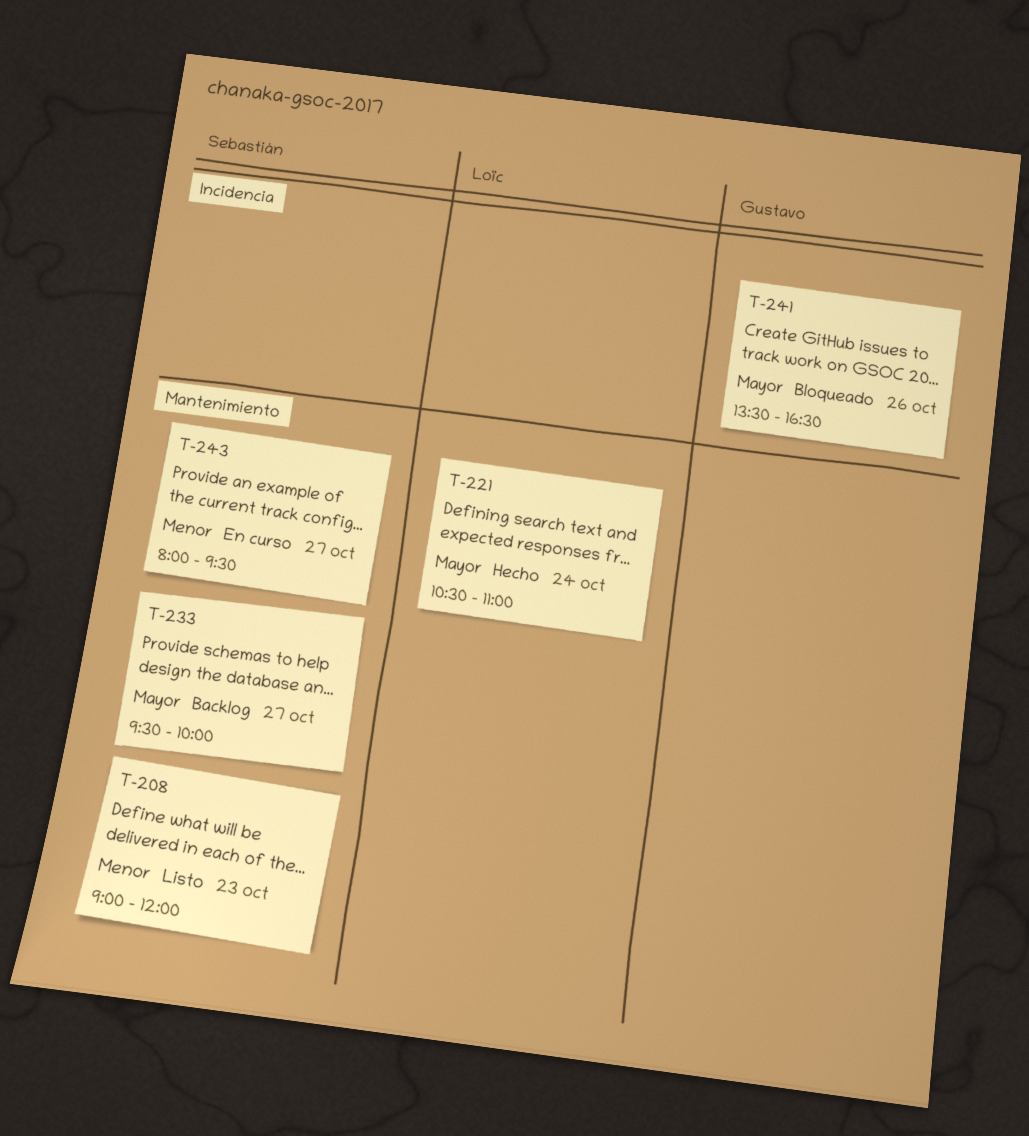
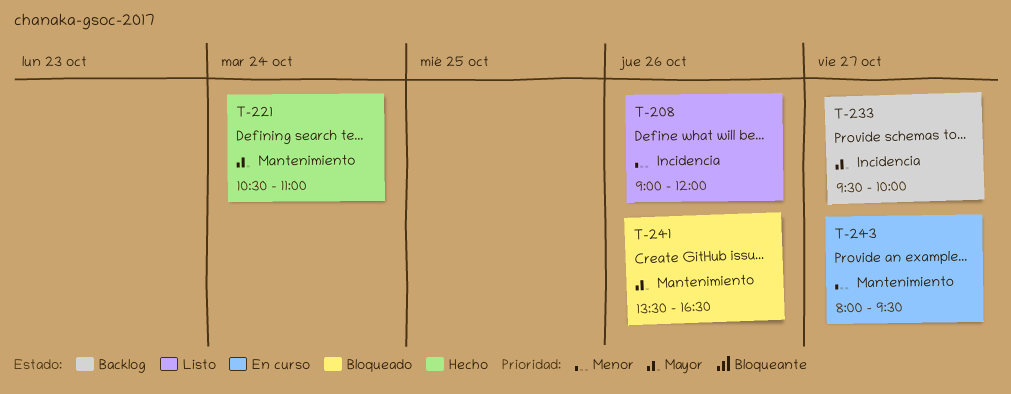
T-208, label: Mantenimiento -> Incidencia
T-208, day: Oct 23 -> Oct 26
T-233, label: Mantenimiento -> Incidencia
T-241, label: Incidencia -> Mantenimiento

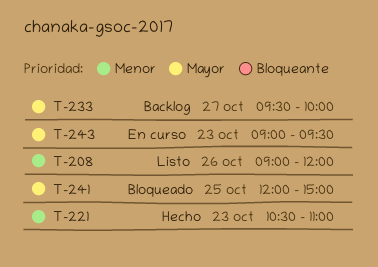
T-221, priority: Mayor -> Menor
T-221, day: Oct 24 -> Oct 23
T-241, day: Oct 26 -> Oct 25
T-241, begins: 13:30 -> 12:00
T-241, ends: 16:30 -> 15:00
T-243, priority: Menor -> Mayor
T-243, day: Oct 27 -> Oct 23
T-243, begins: 08:00 -> 09:00

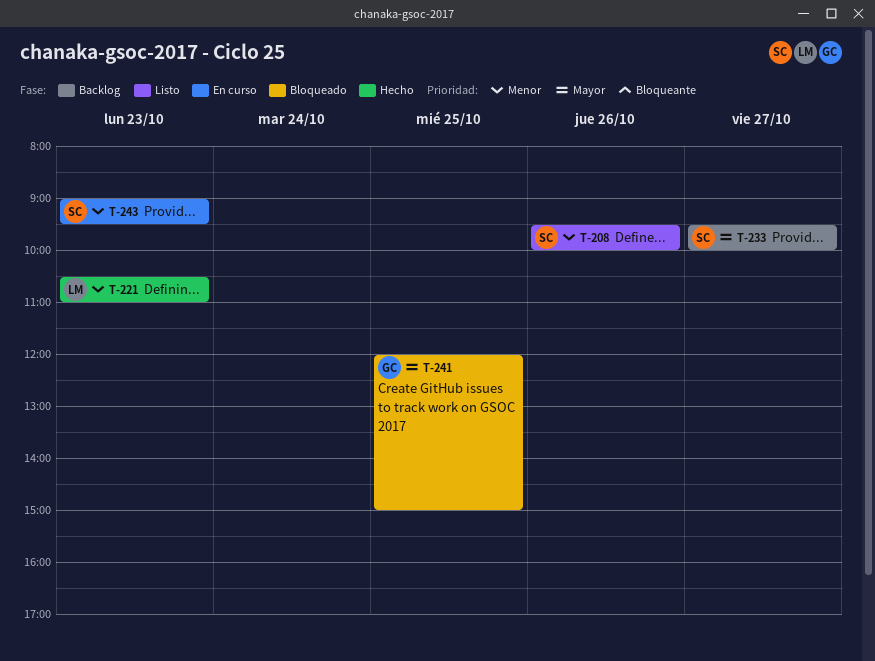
T-208, begins: 09:00 -> 09:30
T-208, ends: 12:00 -> 10:00
T-243, priority: Mayor -> Menor

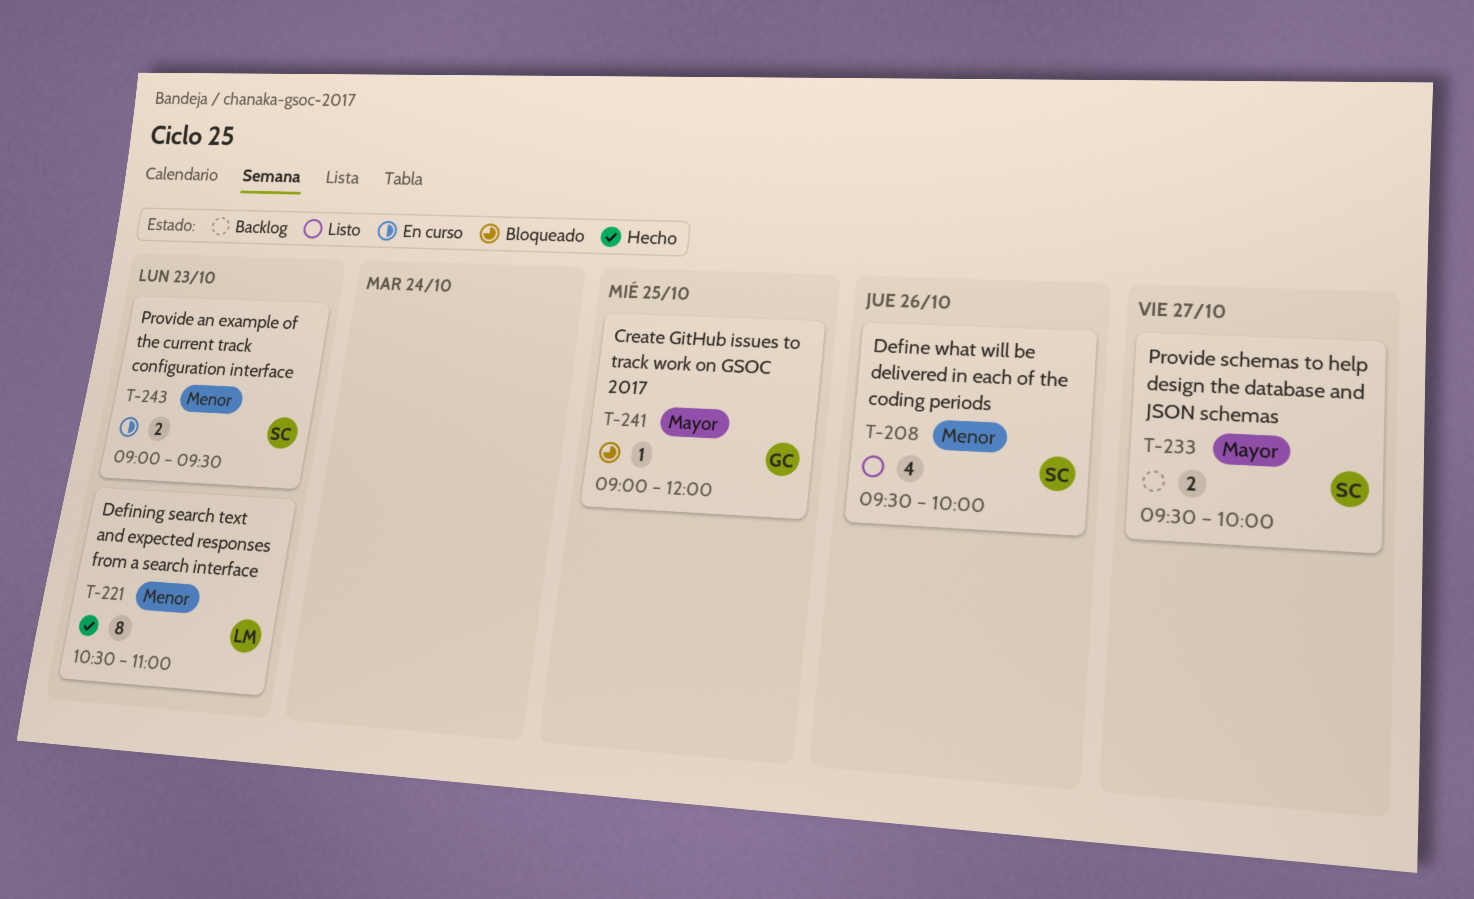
T-241, begins: 12:00 -> 09:00
T-241, ends: 15:00 -> 12:00

